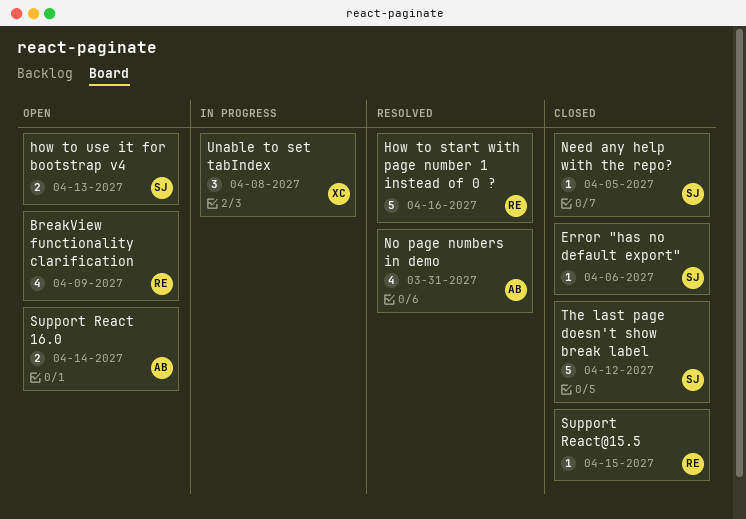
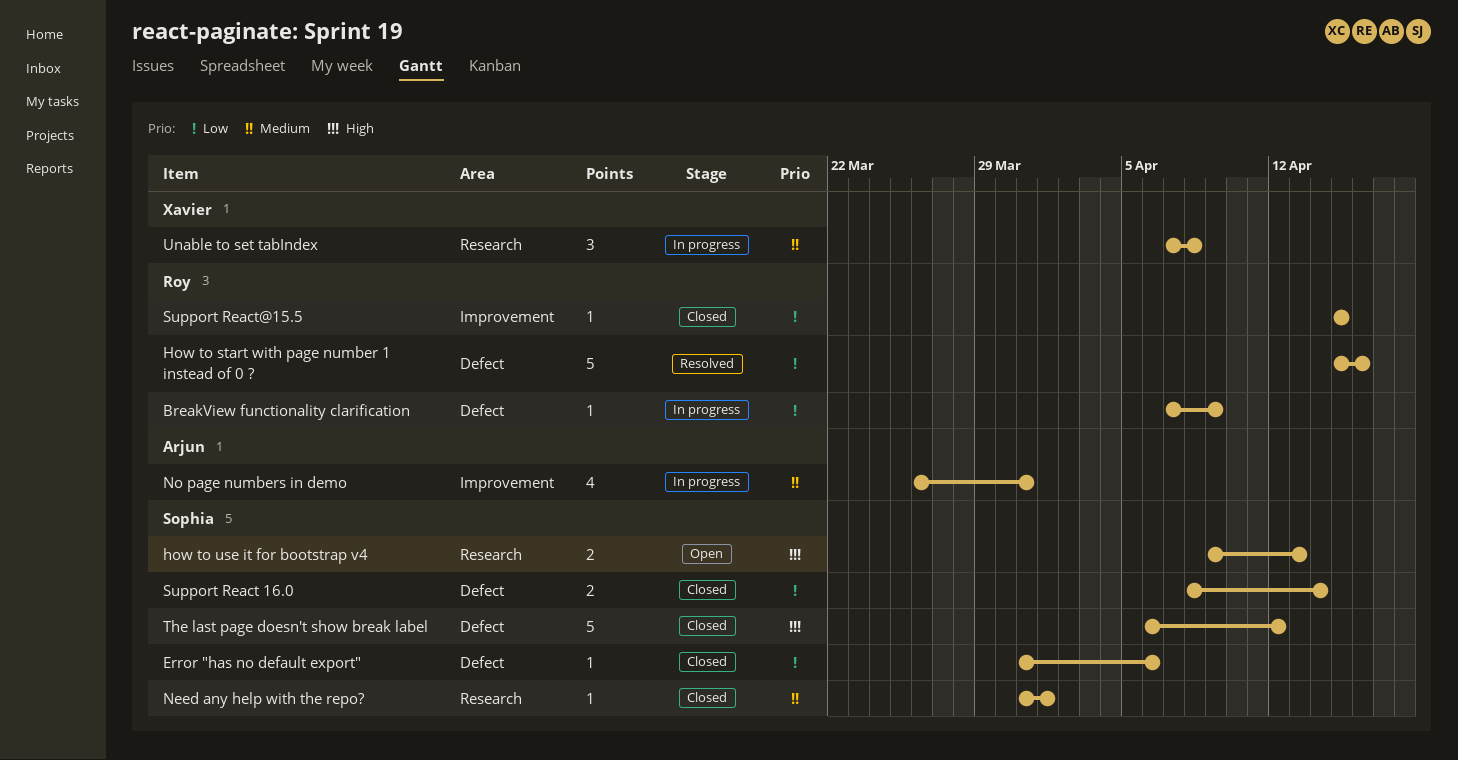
BreakView functionality clarification, status: Open -> In progress
BreakView functionality clarification, estimate: 4 -> 1
Need any help with the repo?, due: Apr 5 -> Apr 1
No page numbers in demo, status: Resolved -> In progress
Support React 16.0, status: Open -> Closed
Support React 16.0, owner: Arjun -> Sophia

